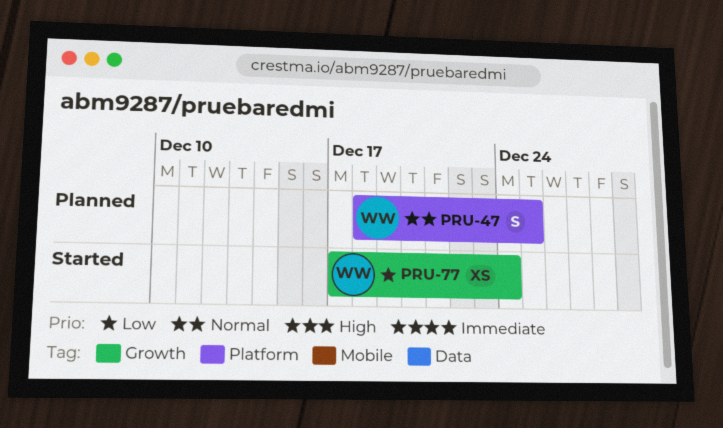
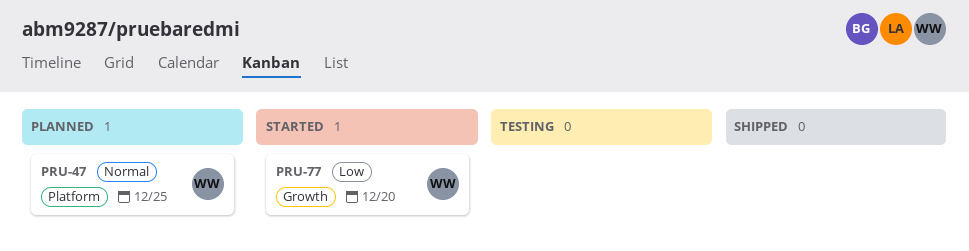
PRU-77, due: Dec 24 -> Dec 20

